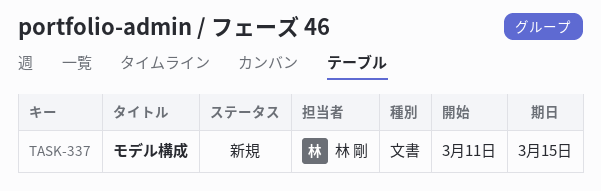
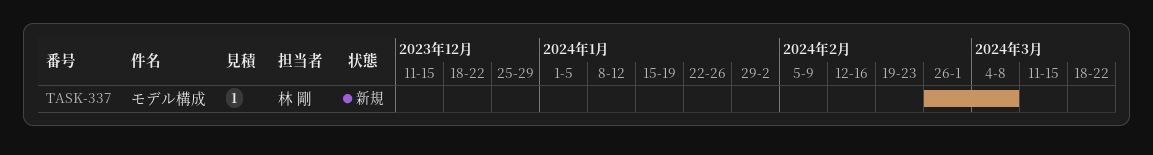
TASK-337, start: Mar 11 -> Feb 26
TASK-337, due: Mar 15 -> Mar 8

